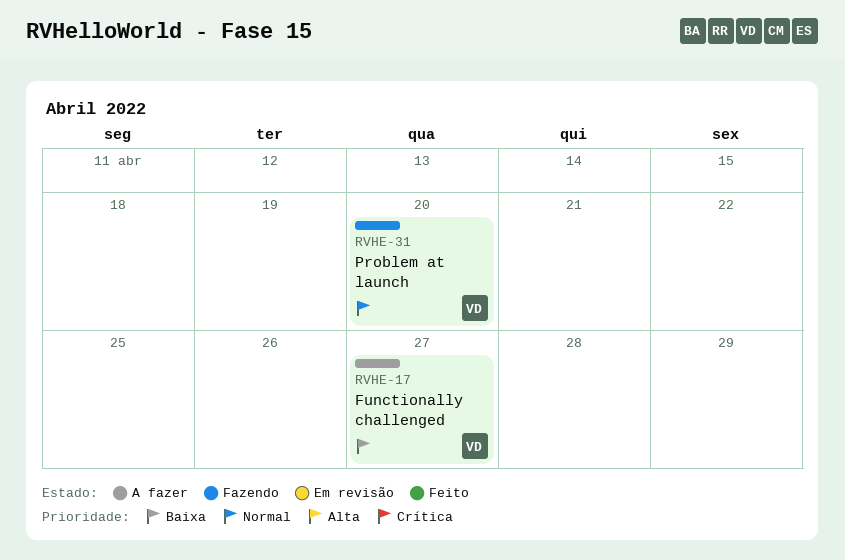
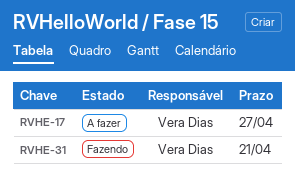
RVHE-31, due: Apr 20 -> Apr 21

